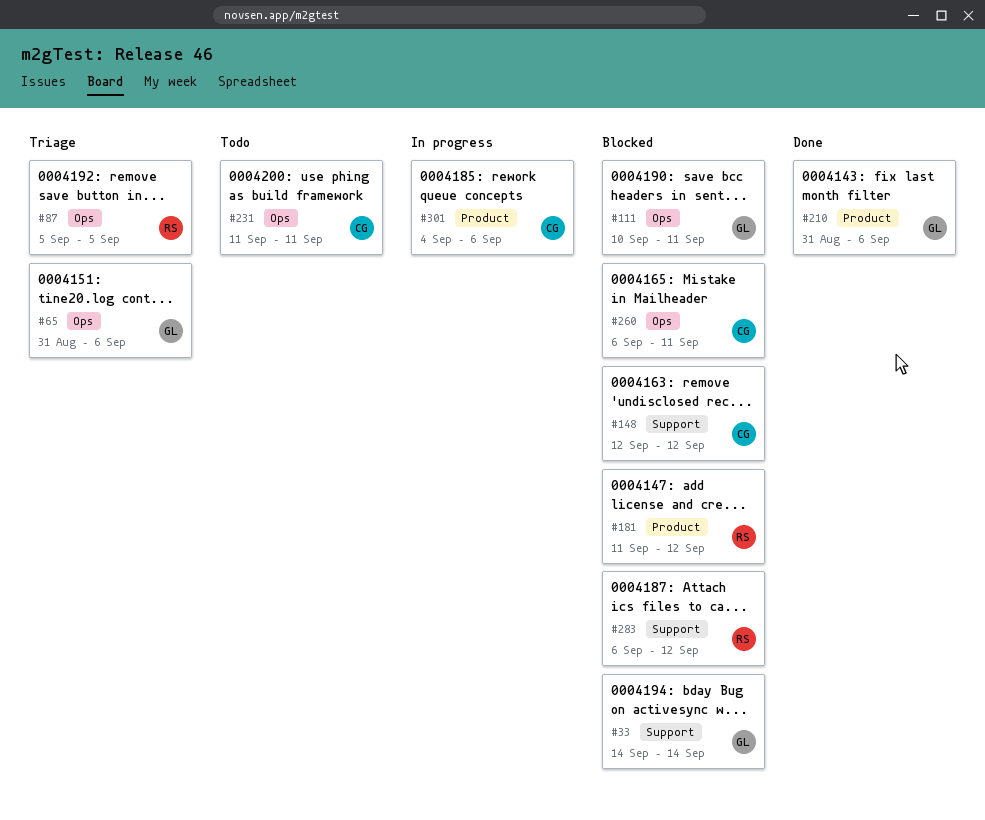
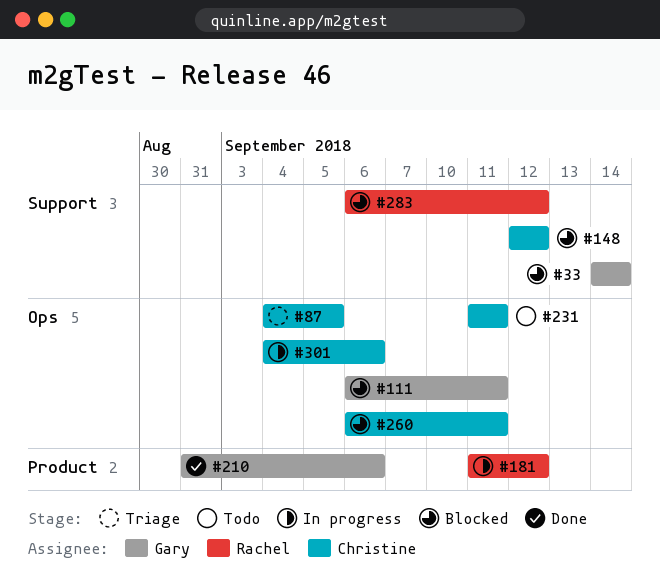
#65: present -> none
#87, owner: Rachel -> Christine
#87, start: Sep 5 -> Sep 4
#111, start: Sep 10 -> Sep 6
#181, status: Blocked -> In progress
#301, label: Product -> Ops

